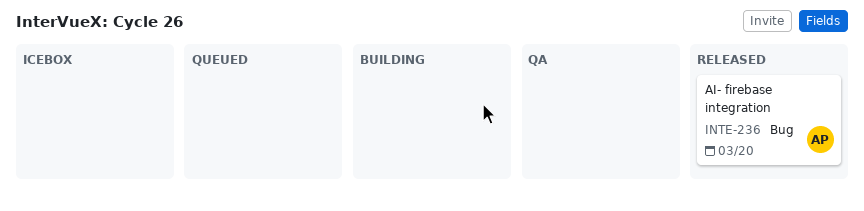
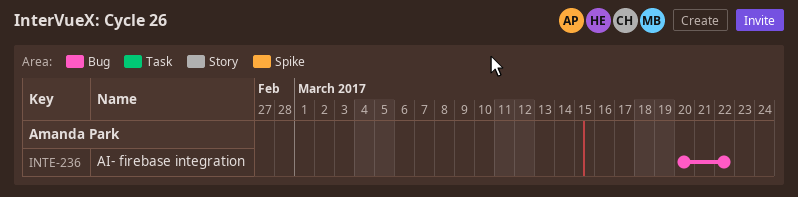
INTE-236, due: Mar 20 -> Mar 22

